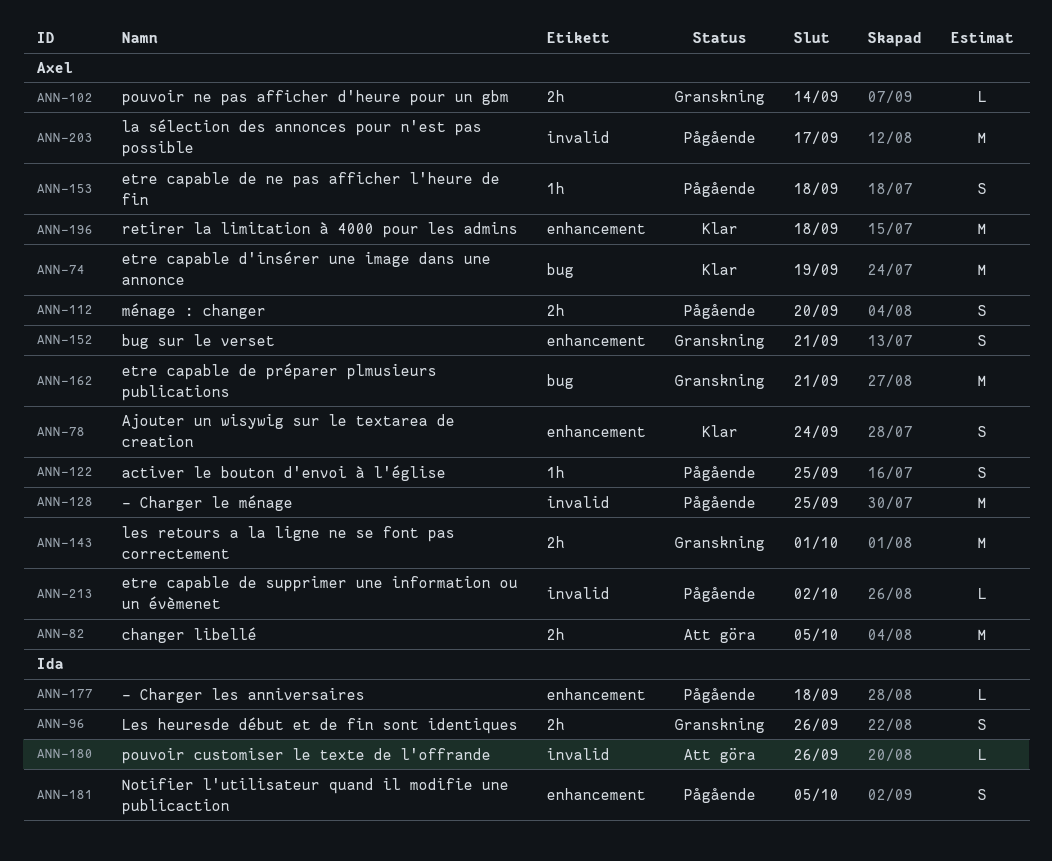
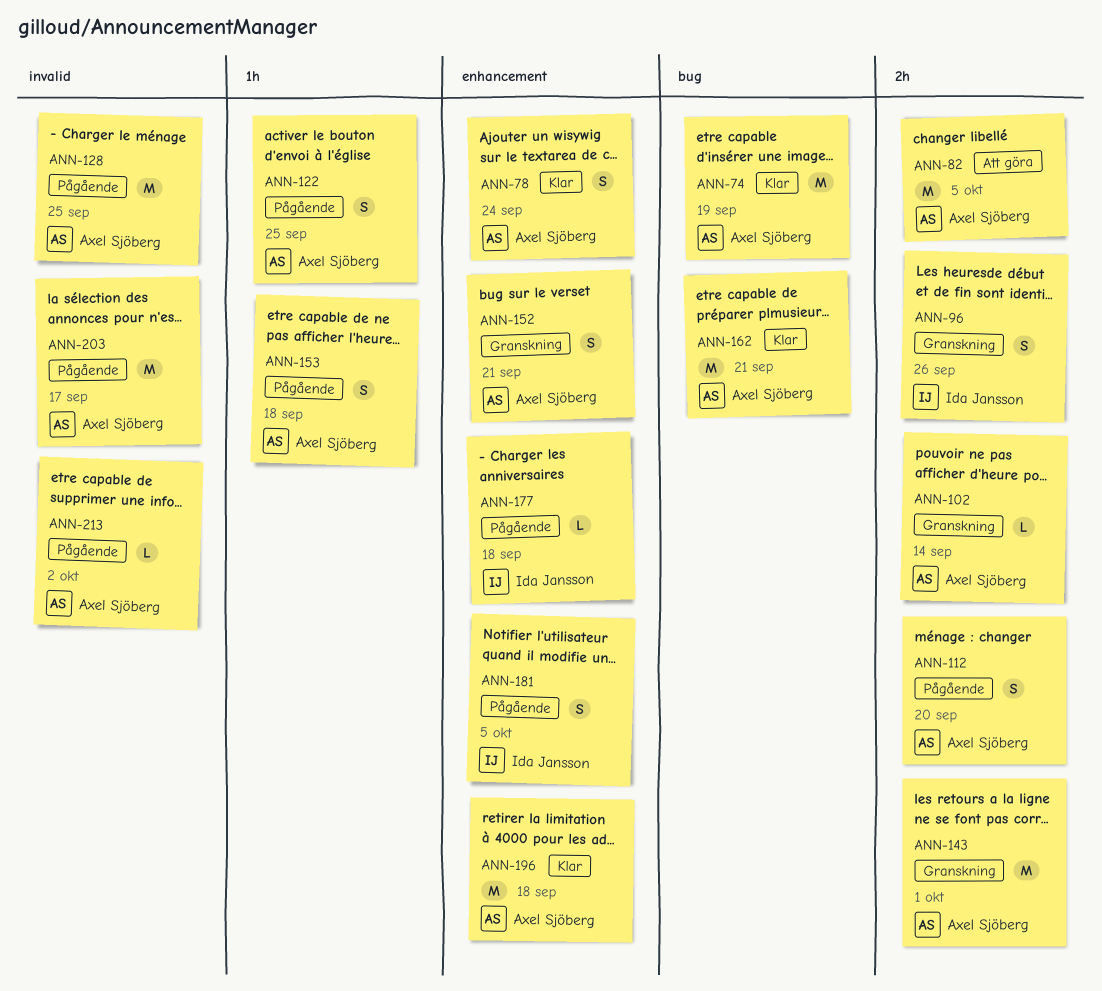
ANN-162, status: Granskning -> Klar
ANN-180: present -> none

